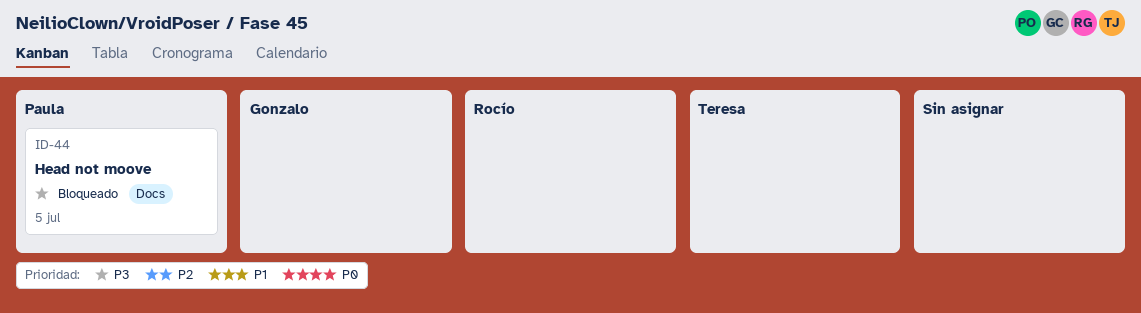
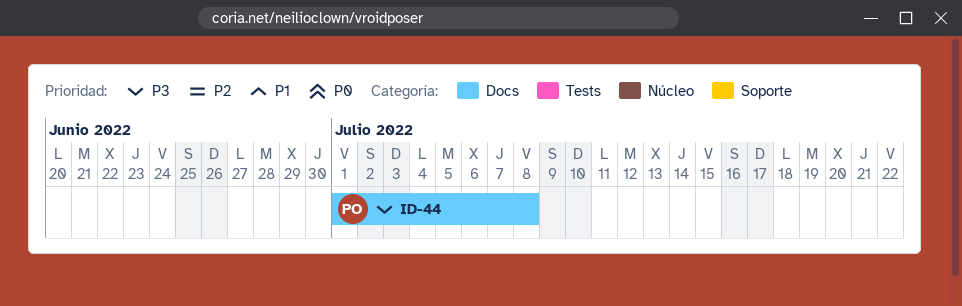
ID-44, due: Jul 5 -> Jul 8

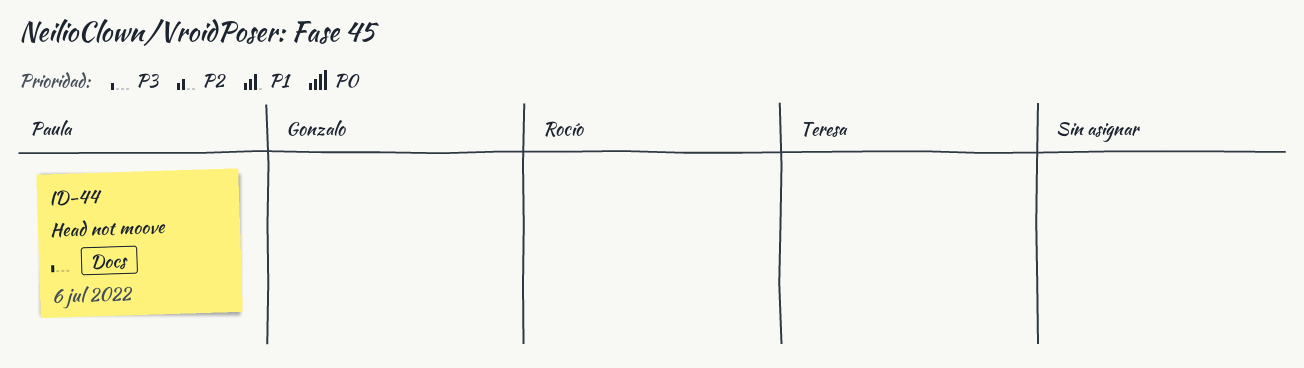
ID-44, due: Jul 8 -> Jul 6

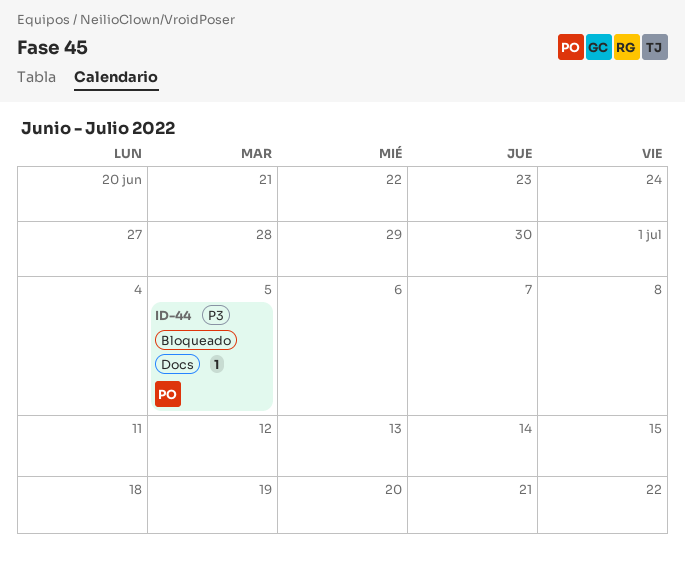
ID-44, due: Jul 6 -> Jul 5

